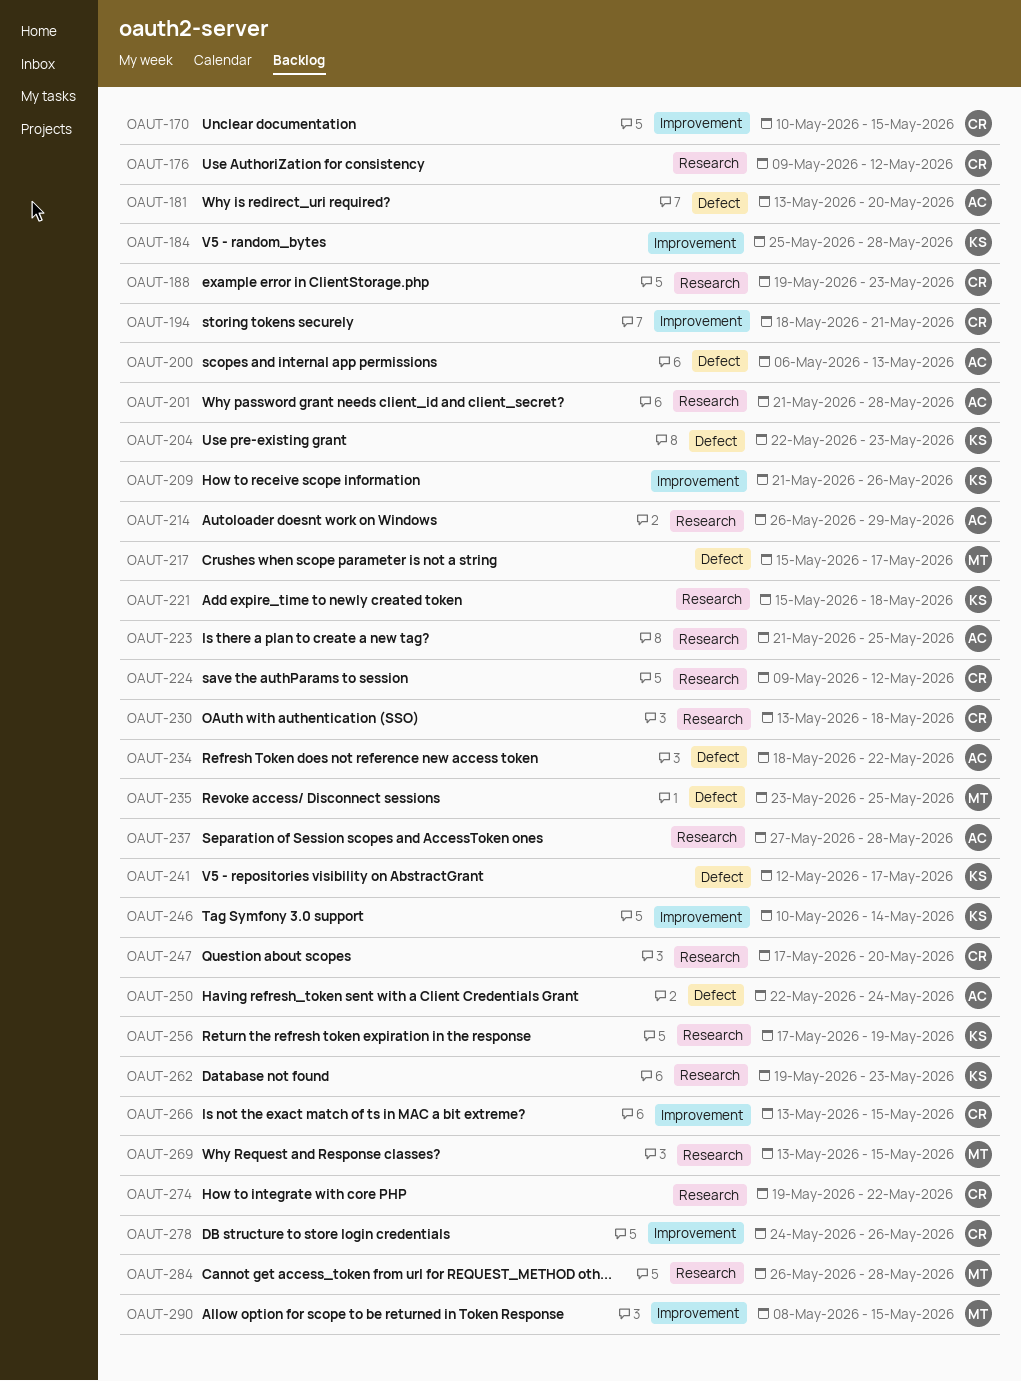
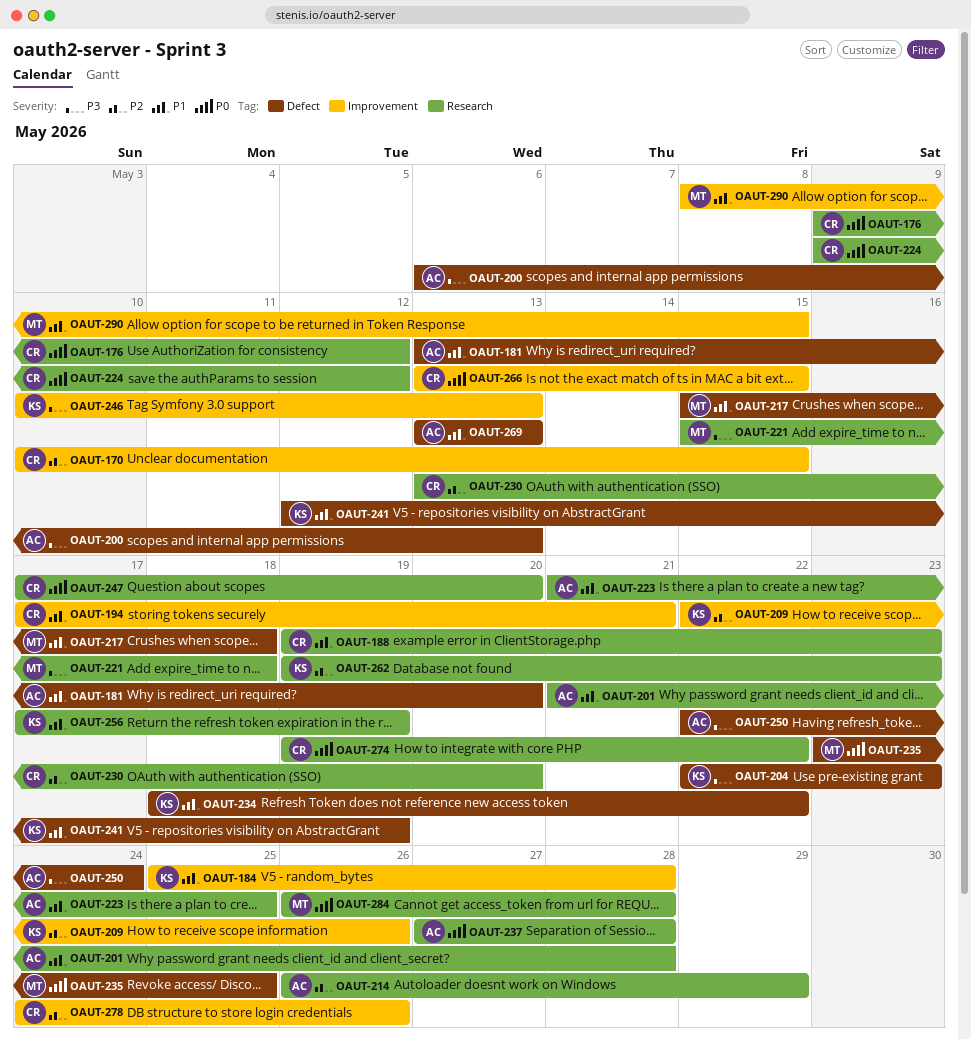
OAUT-194, start: May 18 -> May 17
OAUT-209, start: May 21 -> May 22
OAUT-217, due: May 17 -> May 18
OAUT-221, owner: KS -> MT
OAUT-230, due: May 18 -> May 20
OAUT-234, owner: AC -> KS
OAUT-241, due: May 17 -> May 19
OAUT-246, due: May 14 -> May 13
OAUT-269, owner: MT -> AC
OAUT-269, label: Research -> Defect
OAUT-269, due: May 15 -> May 13

